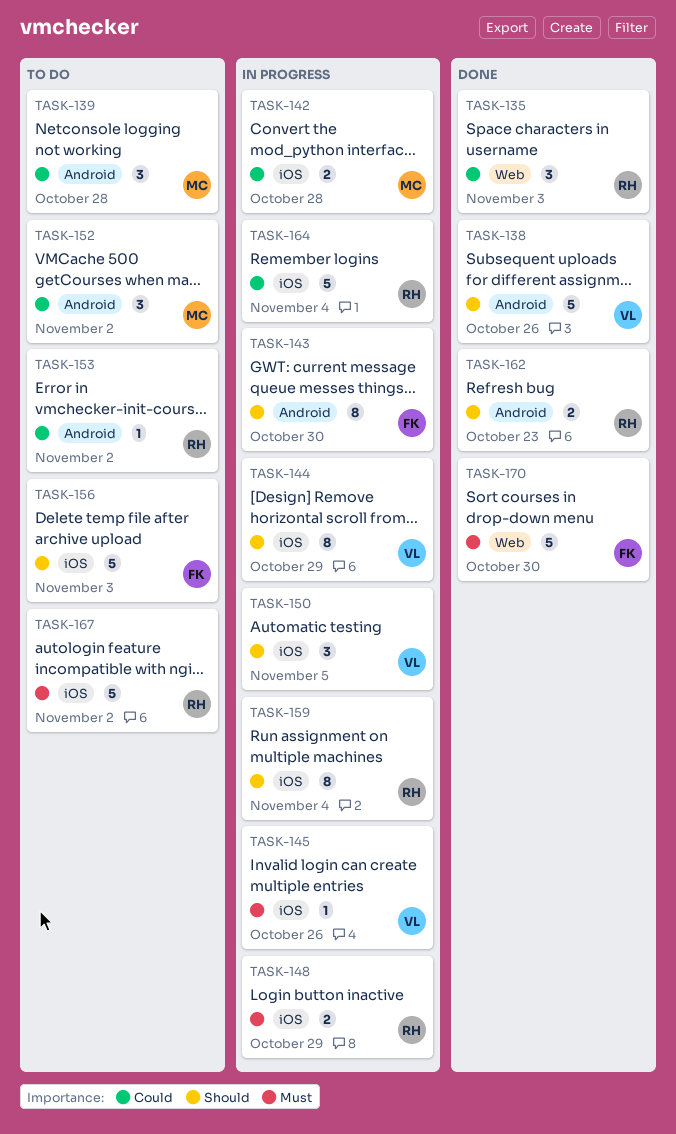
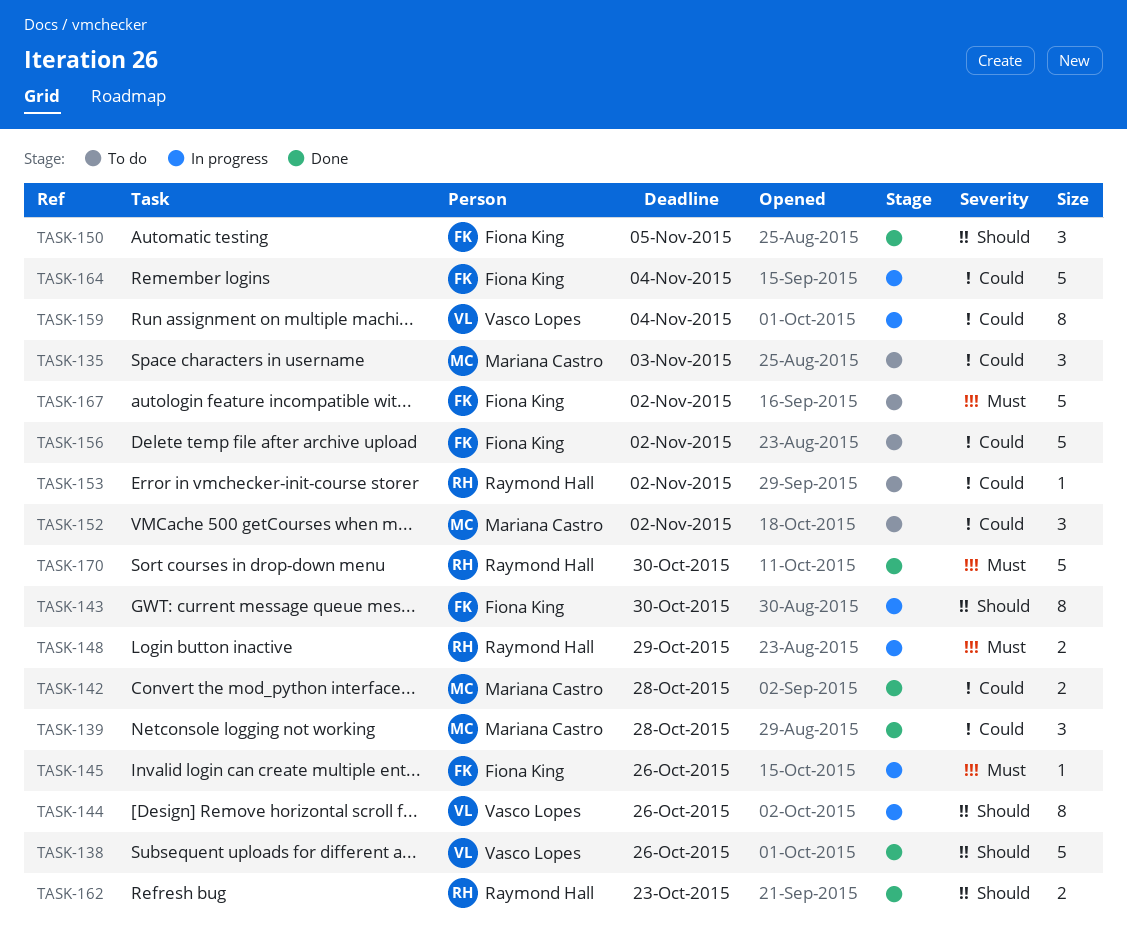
TASK-135, status: Done -> To do
TASK-135, owner: Raymond Hall -> Mariana Castro
TASK-139, status: To do -> Done
TASK-142, status: In progress -> Done
TASK-144, due: Oct 29 -> Oct 26
TASK-145, owner: Vasco Lopes -> Fiona King
TASK-150, status: In progress -> Done
TASK-150, owner: Vasco Lopes -> Fiona King
TASK-156, priority: Should -> Could
TASK-156, due: Nov 3 -> Nov 2
TASK-159, owner: Raymond Hall -> Vasco Lopes
TASK-159, priority: Should -> Could
TASK-164, owner: Raymond Hall -> Fiona King
TASK-167, owner: Raymond Hall -> Fiona King
TASK-170, owner: Fiona King -> Raymond Hall

